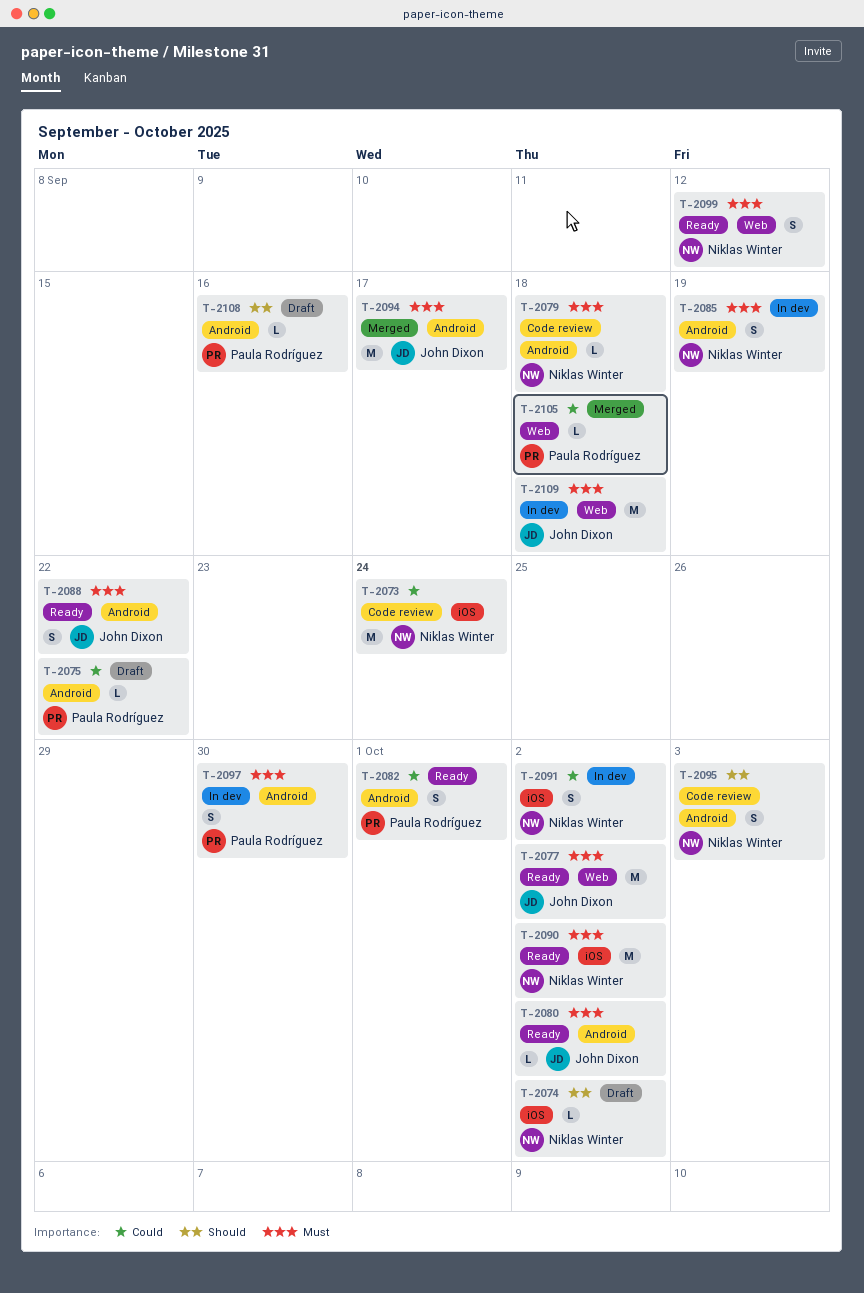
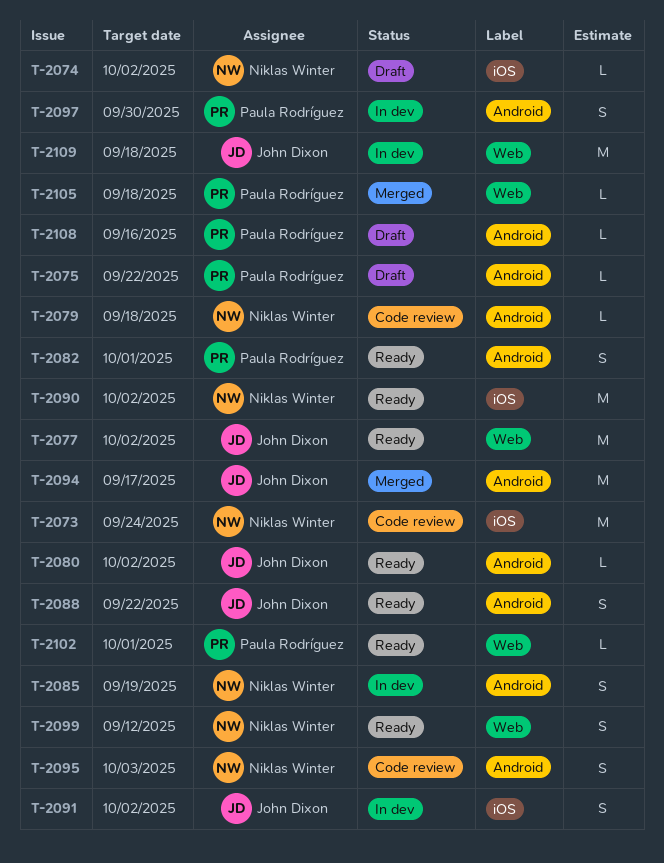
T-2091, owner: Niklas Winter -> John Dixon
T-2102: none -> present

